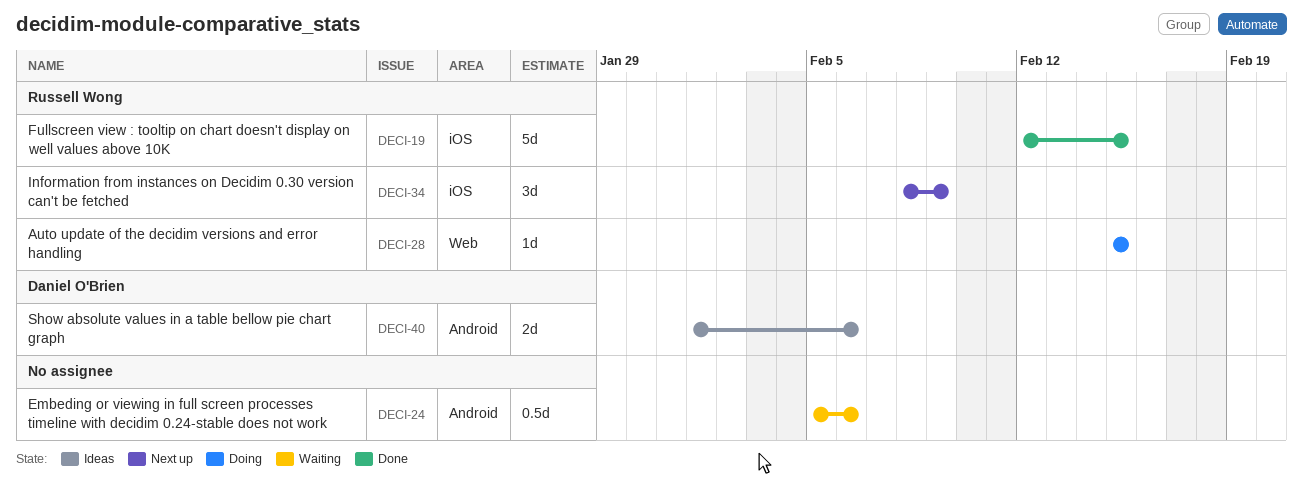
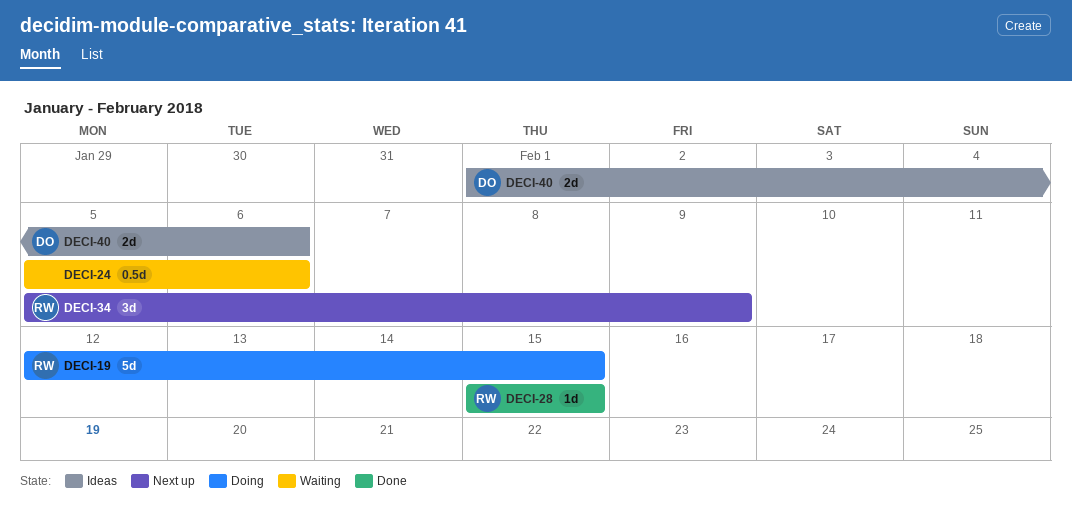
DECI-19, status: Done -> Doing
DECI-28, status: Doing -> Done
DECI-34, start: Feb 8 -> Feb 5

